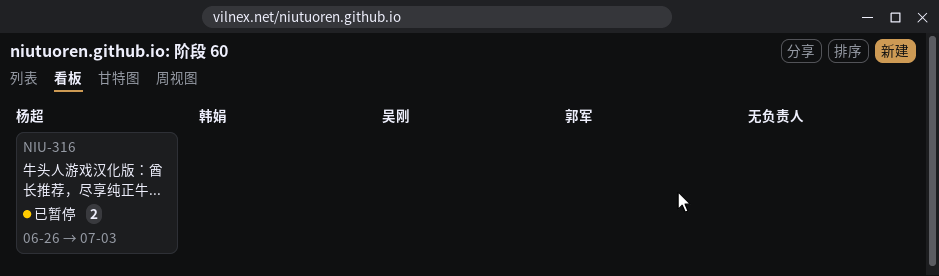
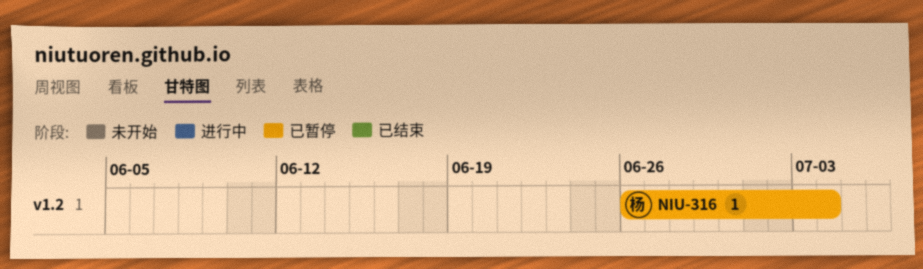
NIU-316, estimate: 2 -> 1
NIU-316, due: Jul 3 -> Jul 4

